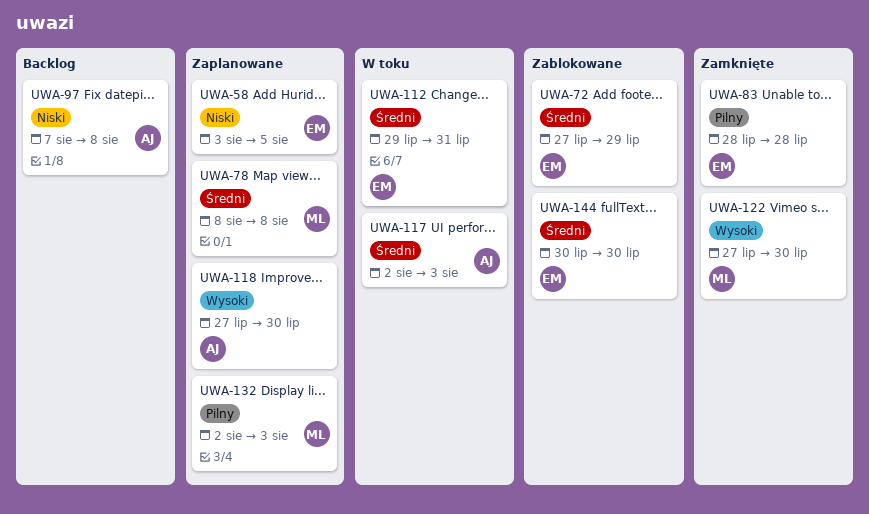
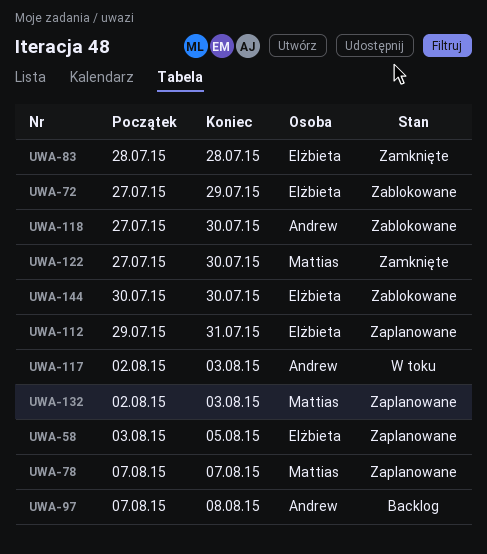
UWA-78, start: Aug 8 -> Aug 7
UWA-78, due: Aug 8 -> Aug 7
UWA-112, status: W toku -> Zaplanowane
UWA-118, status: Zaplanowane -> Zablokowane

